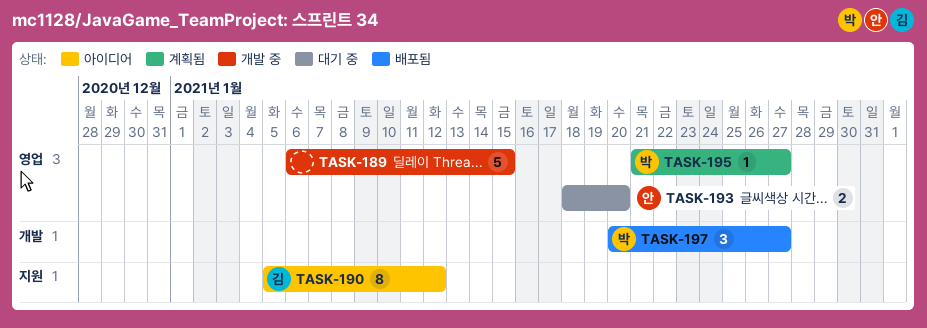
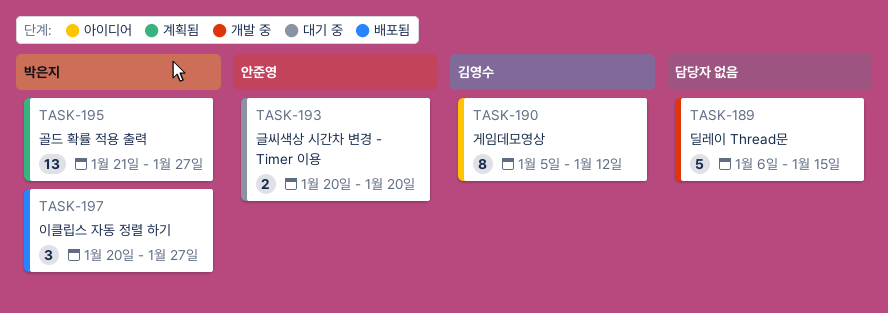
TASK-193, start: Jan 18 -> Jan 20
TASK-195, estimate: 1 -> 13

